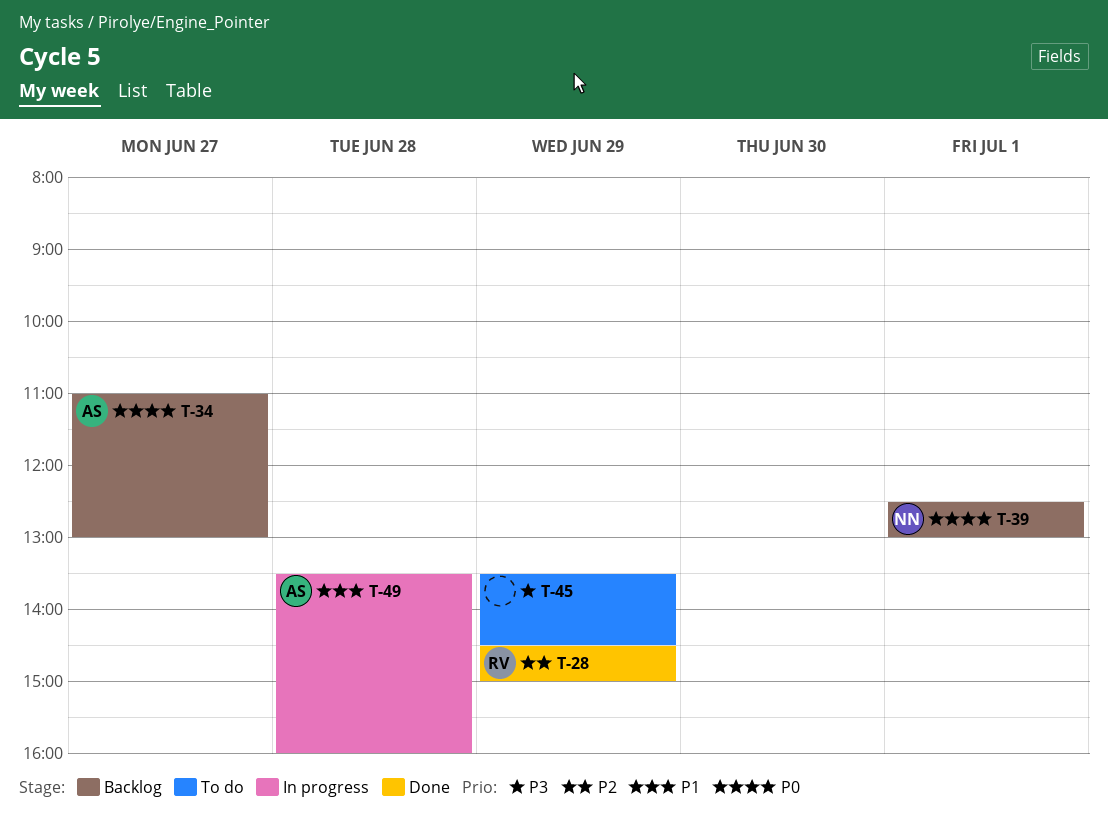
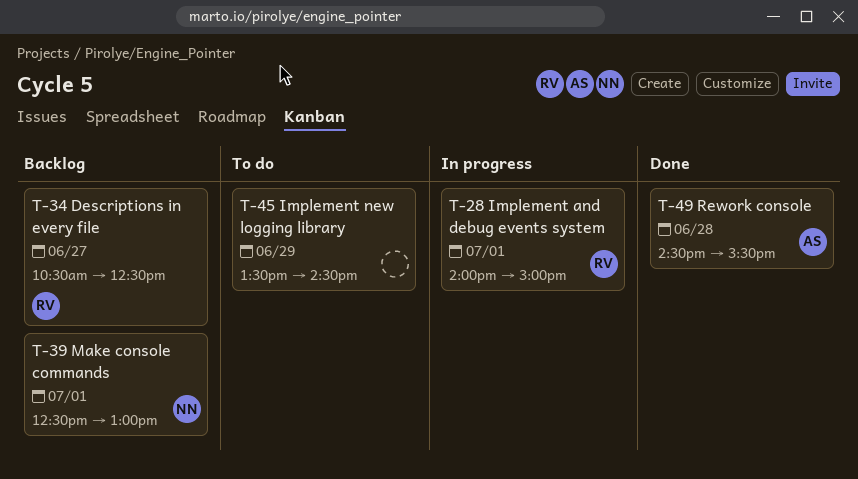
T-28, status: Done -> In progress
T-28, day: Jun 29 -> Jul 1
T-28, begins: 14:30 -> 14:00
T-34, owner: AS -> RV
T-34, begins: 11:00 -> 10:30
T-34, ends: 13:00 -> 12:30
T-49, status: In progress -> Done
T-49, begins: 13:30 -> 14:30
T-49, ends: 16:00 -> 15:30

